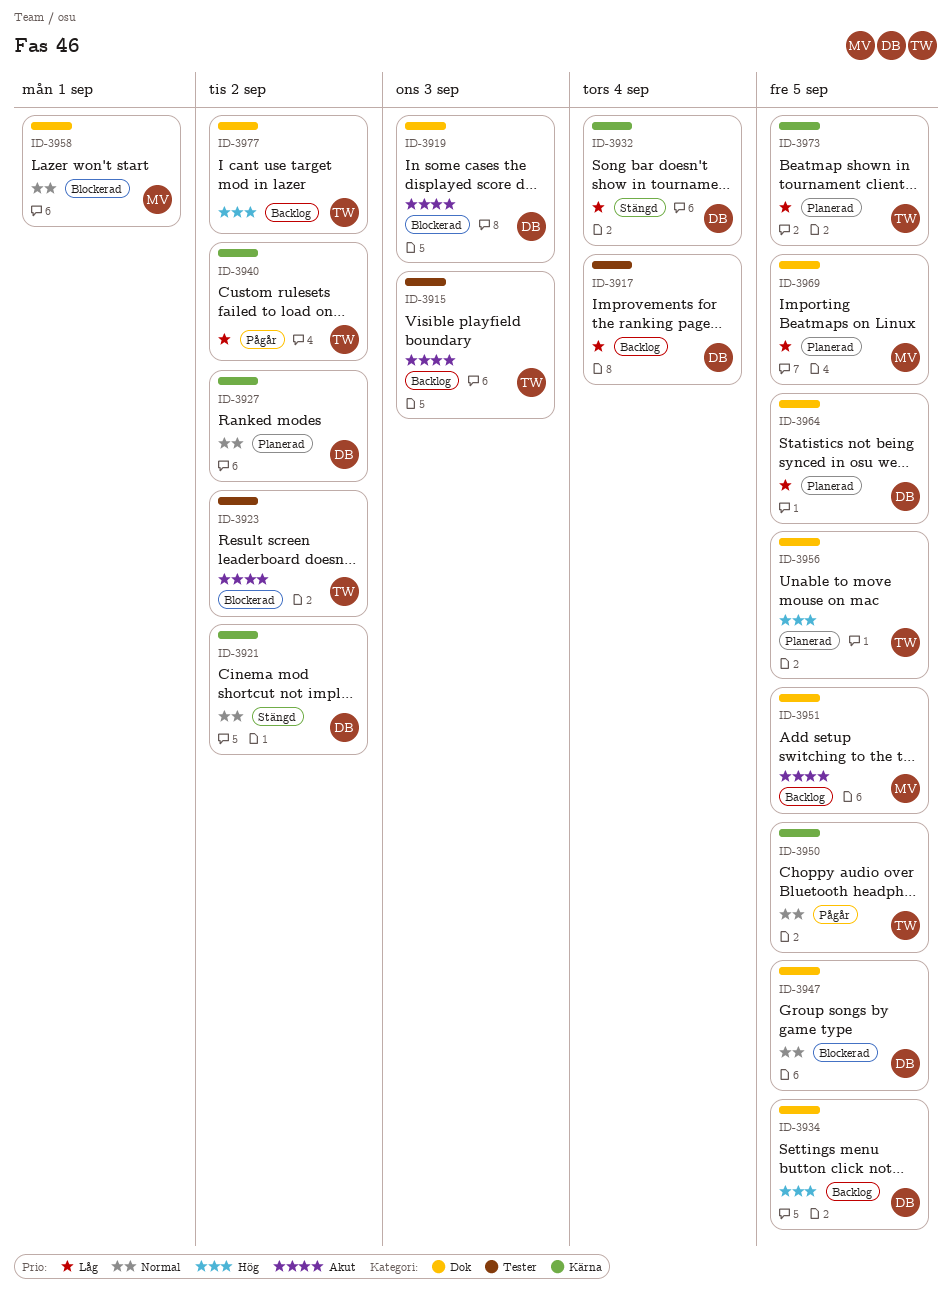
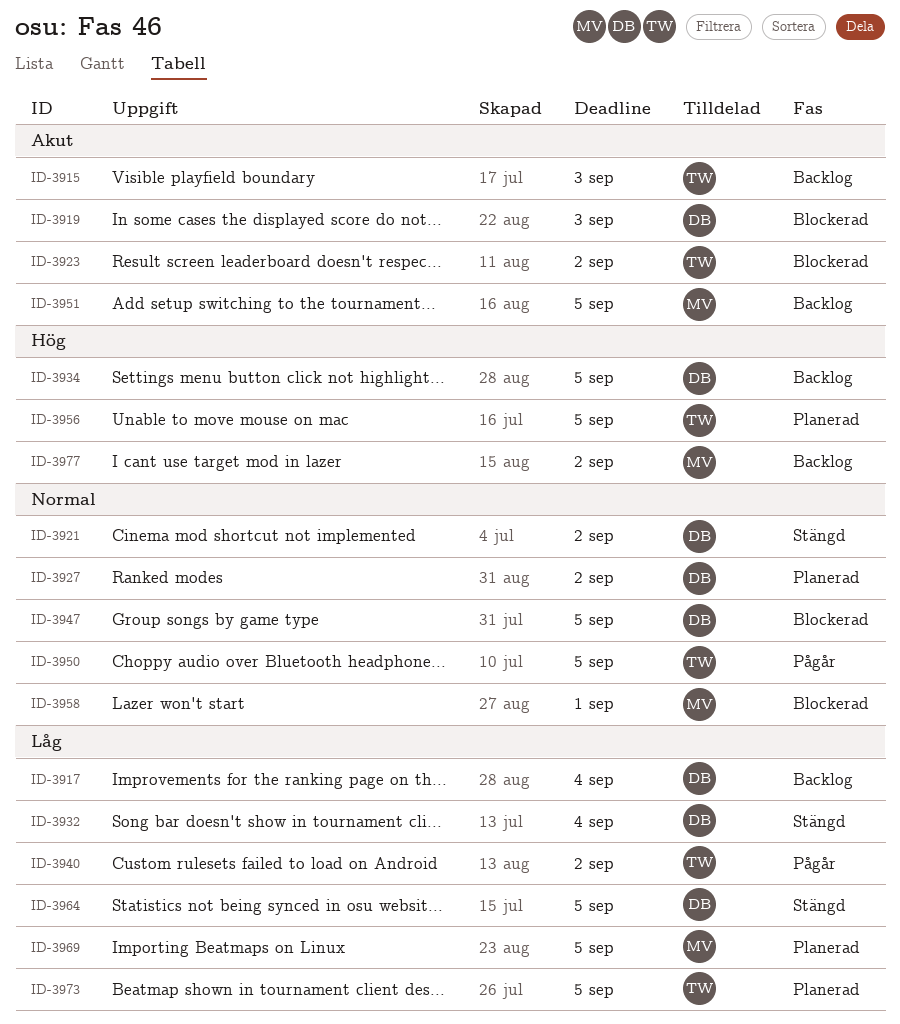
ID-3964, status: Planerad -> Stängd
ID-3977, owner: TW -> MV

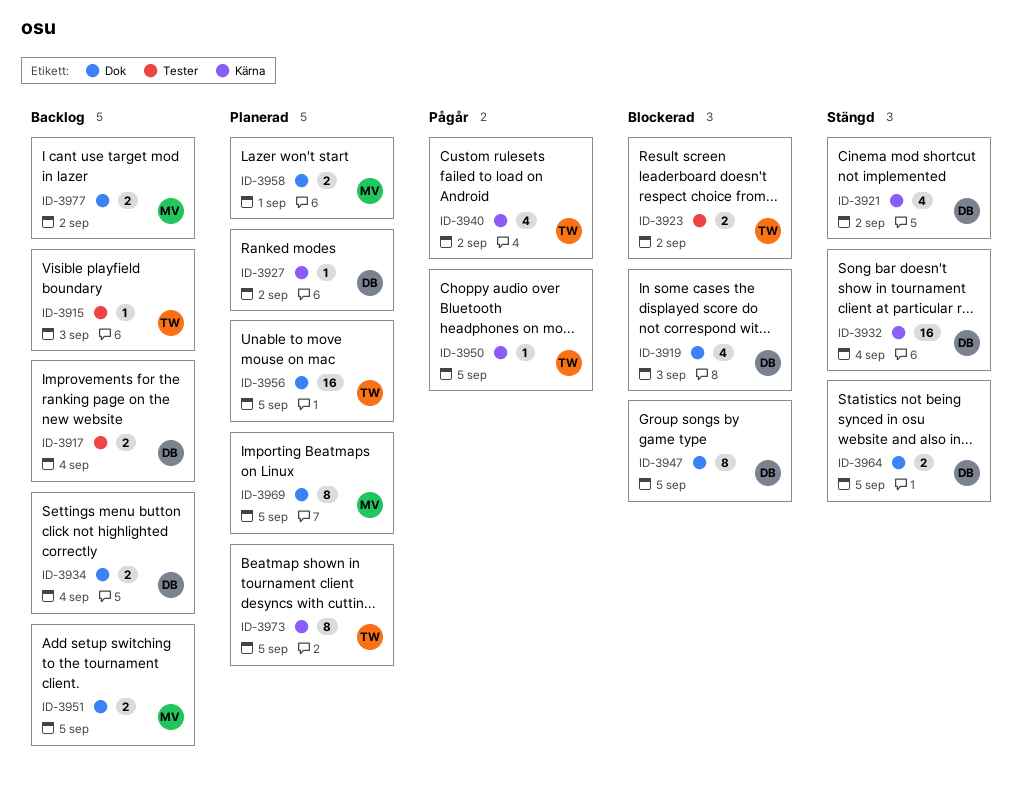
ID-3934, due: Sep 5 -> Sep 4
ID-3958, status: Blockerad -> Planerad

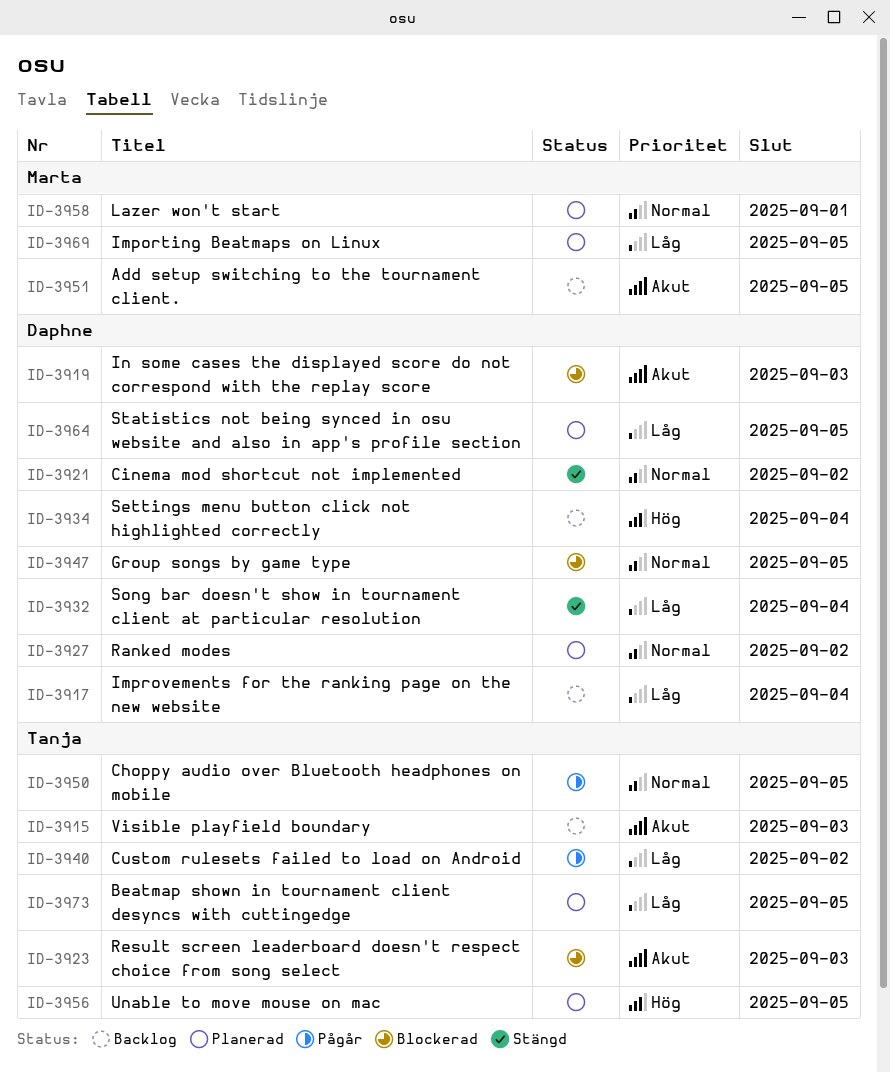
ID-3923, due: Sep 2 -> Sep 3
ID-3964, status: Stängd -> Planerad
ID-3977: present -> none

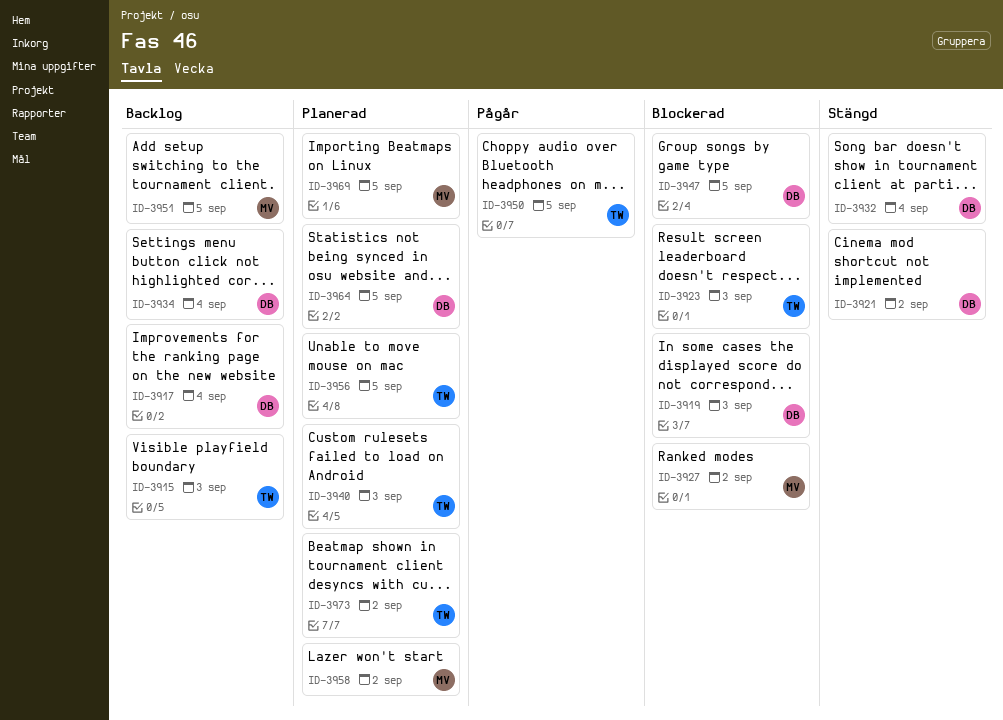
ID-3927, status: Planerad -> Blockerad
ID-3927, owner: Daphne -> Marta
ID-3940, status: Pågår -> Planerad
ID-3940, due: Sep 2 -> Sep 3
ID-3958, due: Sep 1 -> Sep 2
ID-3973, due: Sep 5 -> Sep 2

